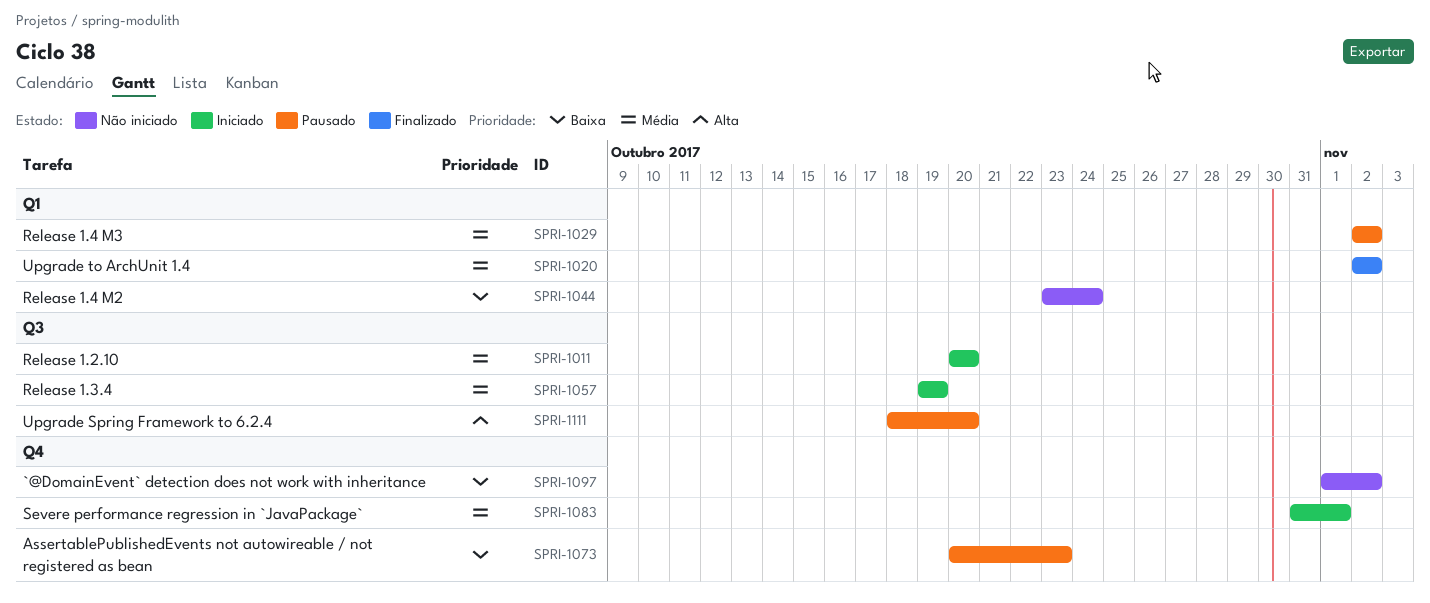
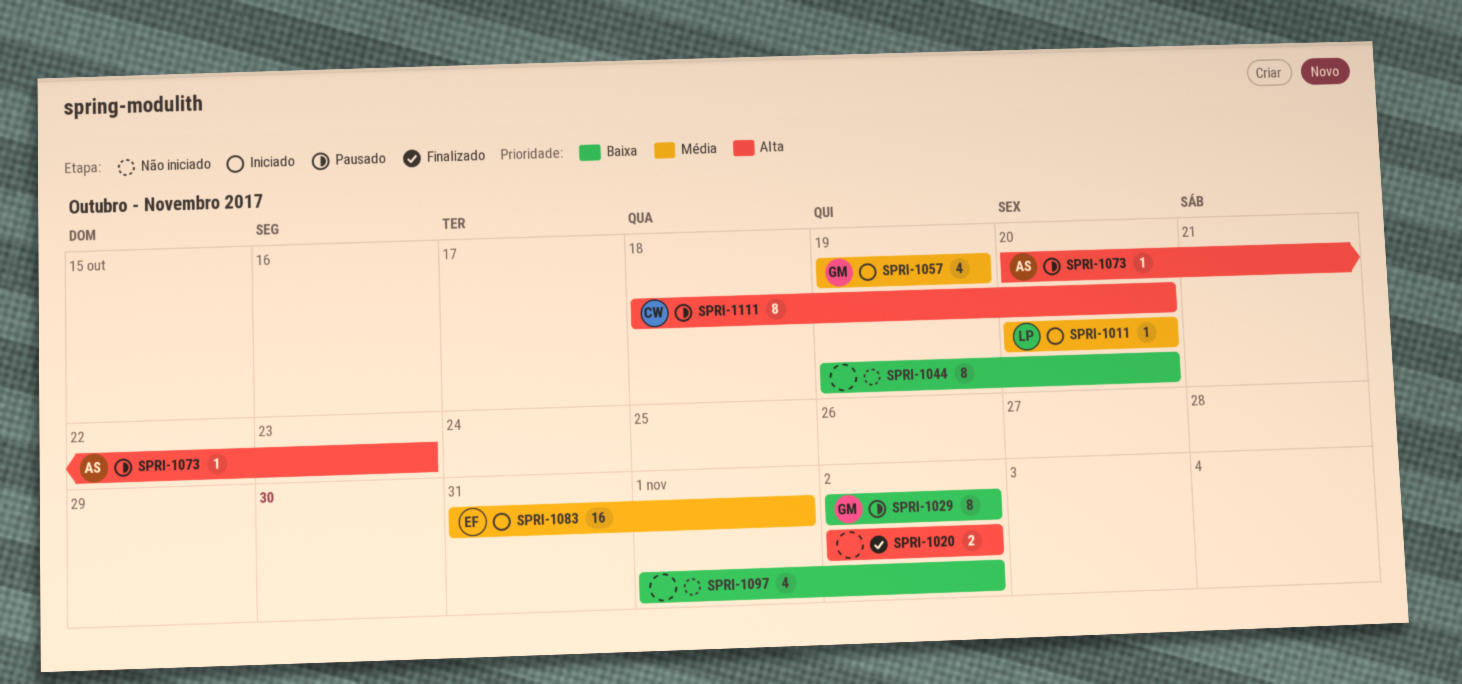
SPRI-1020, priority: Média -> Alta
SPRI-1029, priority: Média -> Baixa
SPRI-1044, start: Oct 23 -> Oct 19
SPRI-1044, due: Oct 24 -> Oct 20
SPRI-1073, priority: Baixa -> Alta

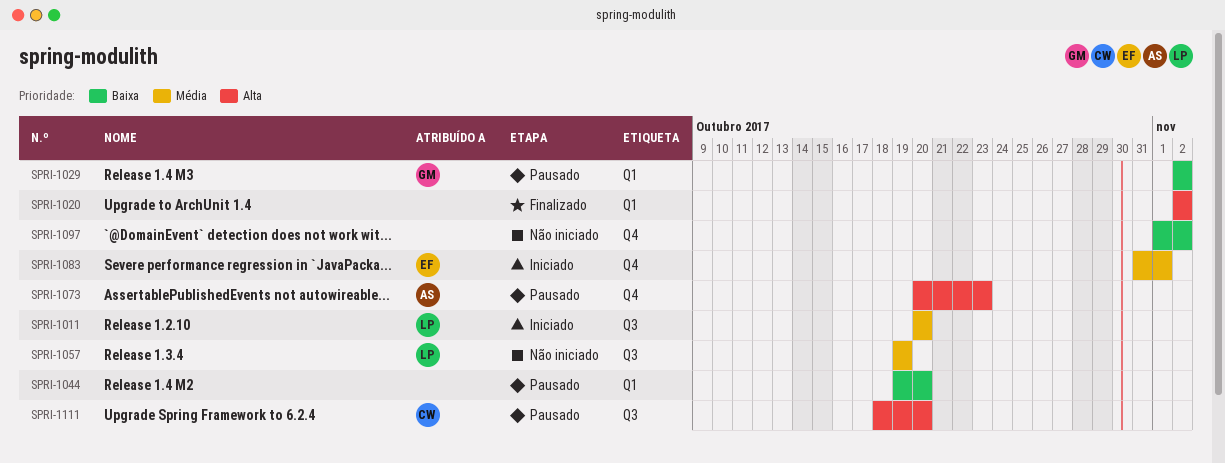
SPRI-1044, status: Não iniciado -> Pausado
SPRI-1057, status: Iniciado -> Não iniciado
SPRI-1057, owner: GM -> LP

